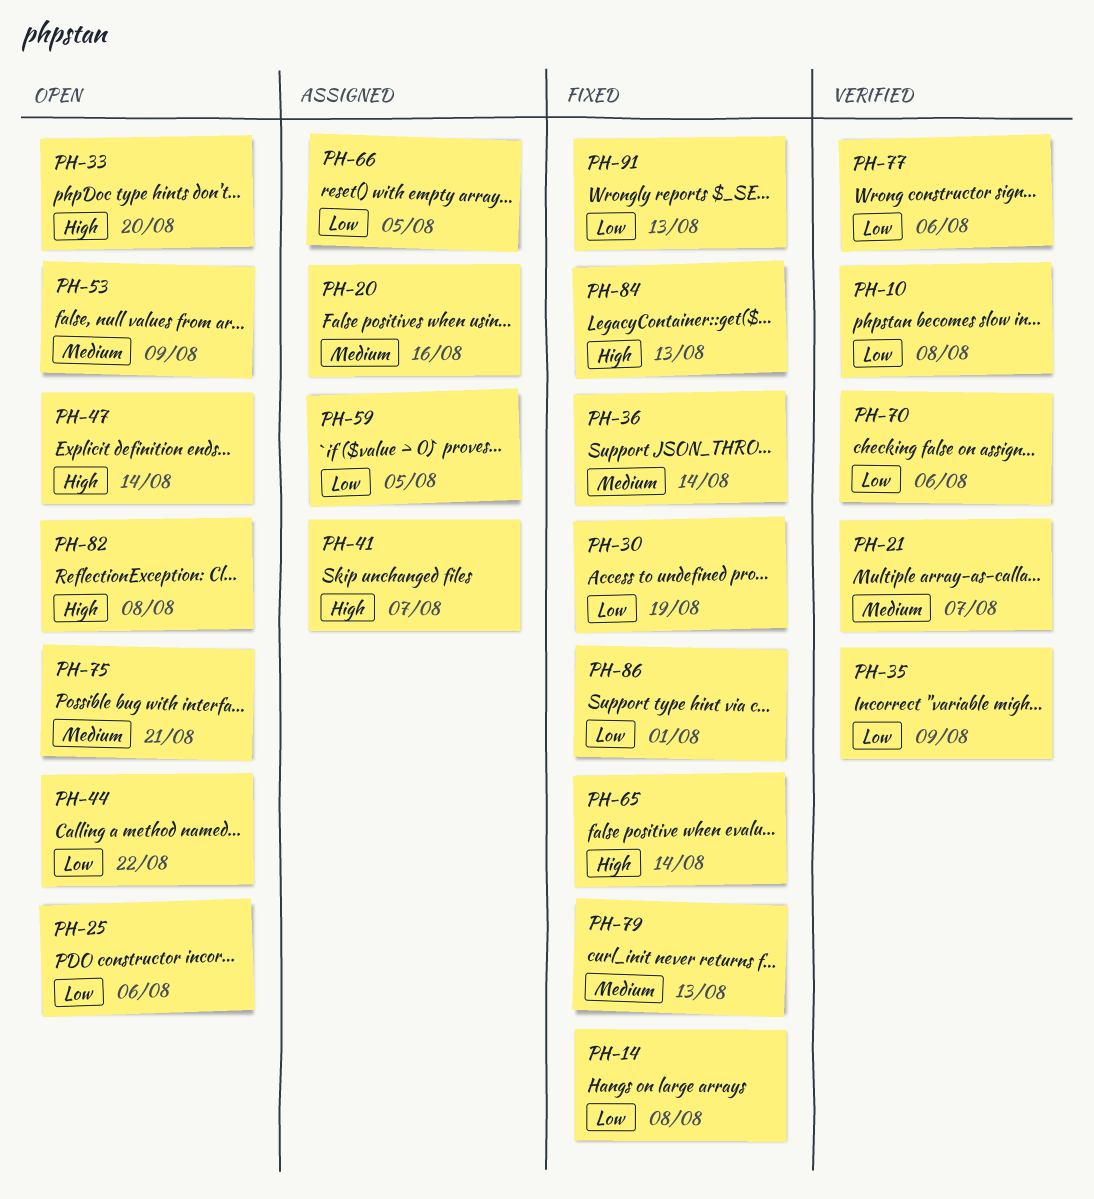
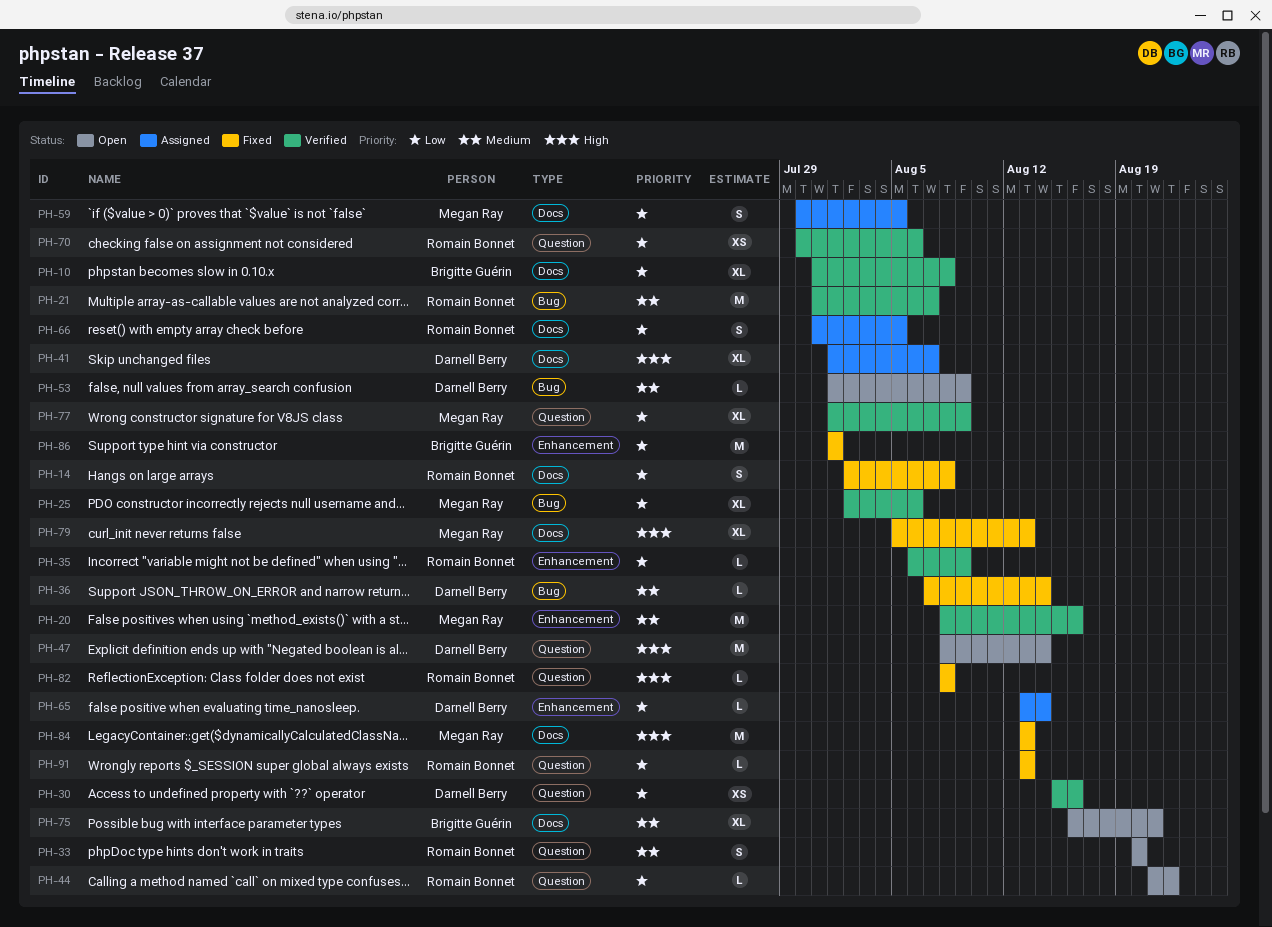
PH-20, status: Assigned -> Verified
PH-25, status: Open -> Verified
PH-30, status: Fixed -> Verified
PH-30, due: Aug 19 -> Aug 16
PH-33, priority: High -> Medium
PH-65, status: Fixed -> Assigned
PH-65, priority: High -> Low
PH-77, due: Aug 6 -> Aug 9
PH-79, priority: Medium -> High
PH-82, status: Open -> Fixed

